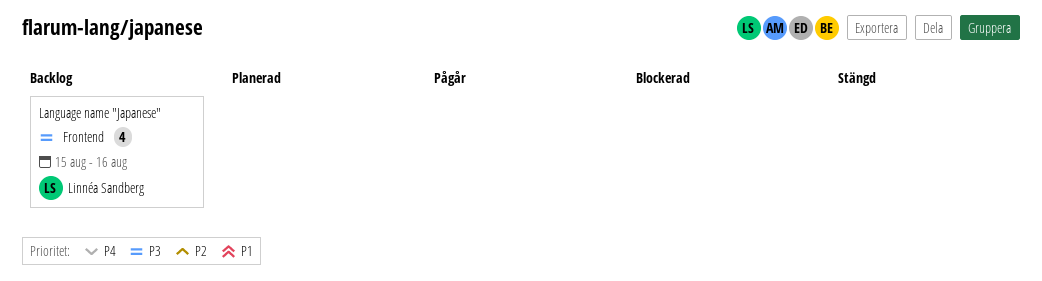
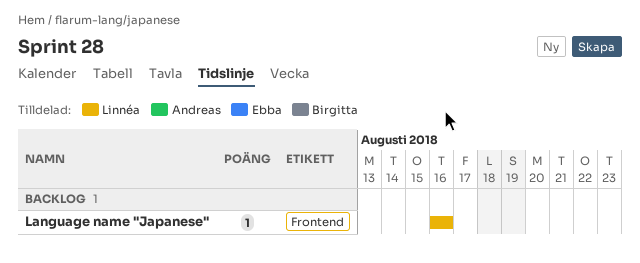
Language name "Japanese", estimate: 4 -> 1
Language name "Japanese", start: Aug 15 -> Aug 16

